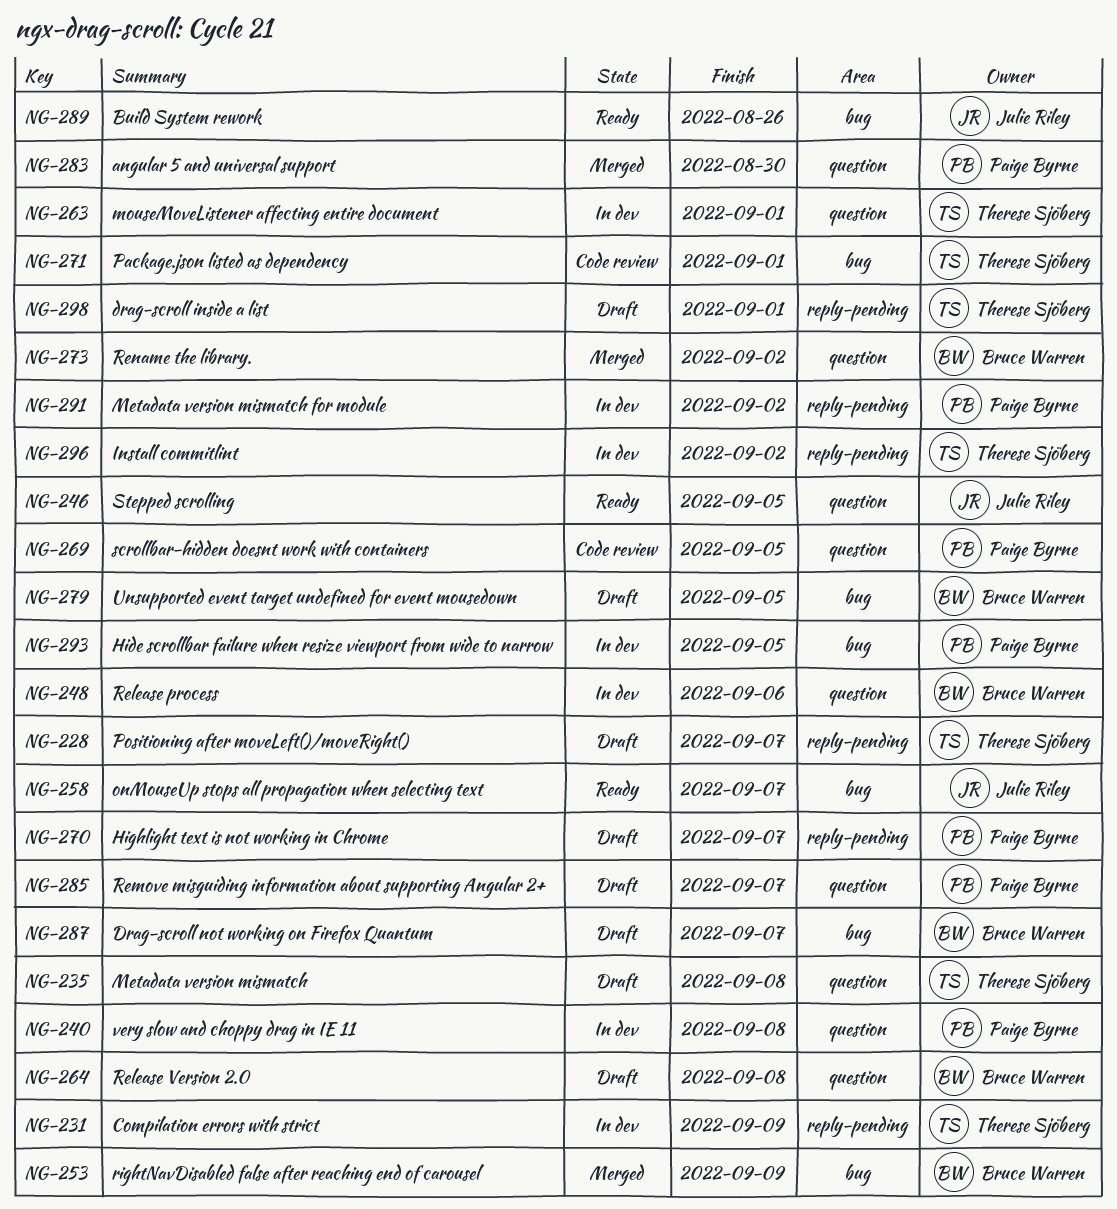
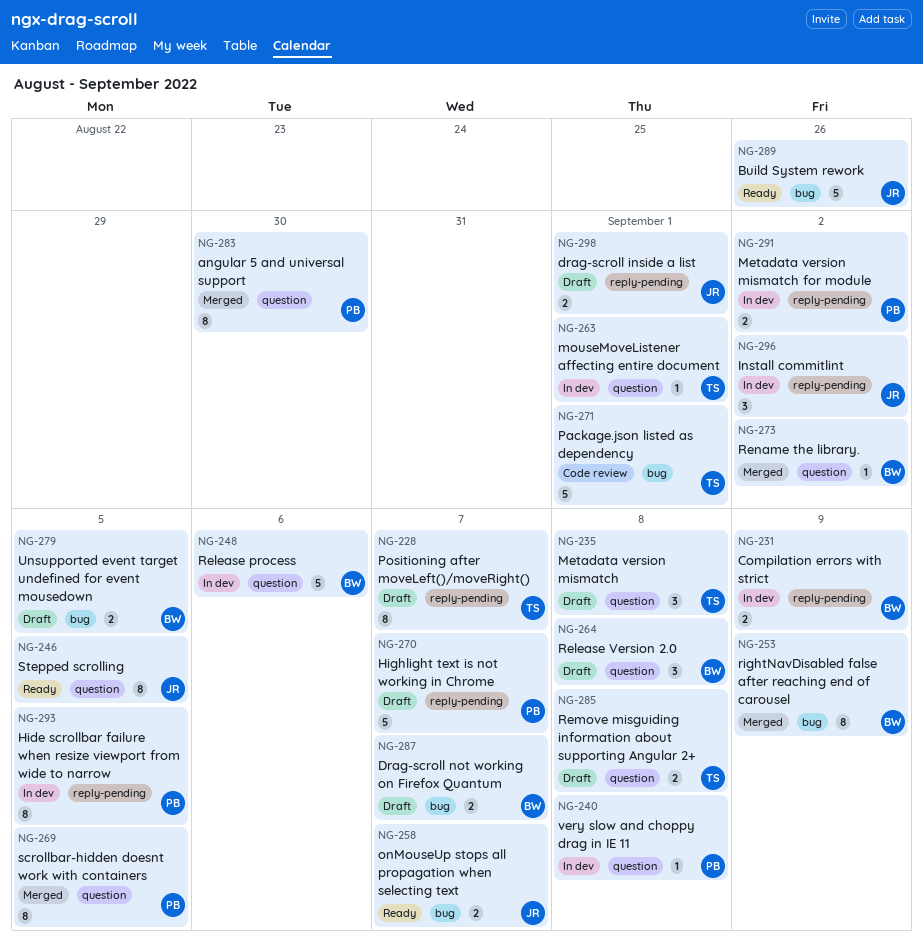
NG-231, owner: Therese Sjöberg -> Bruce Warren
NG-269, status: Code review -> Merged
NG-285, owner: Paige Byrne -> Therese Sjöberg
NG-285, due: Sep 7 -> Sep 8
NG-293, label: bug -> reply-pending
NG-296, owner: Therese Sjöberg -> Julie Riley
NG-298, owner: Therese Sjöberg -> Julie Riley

